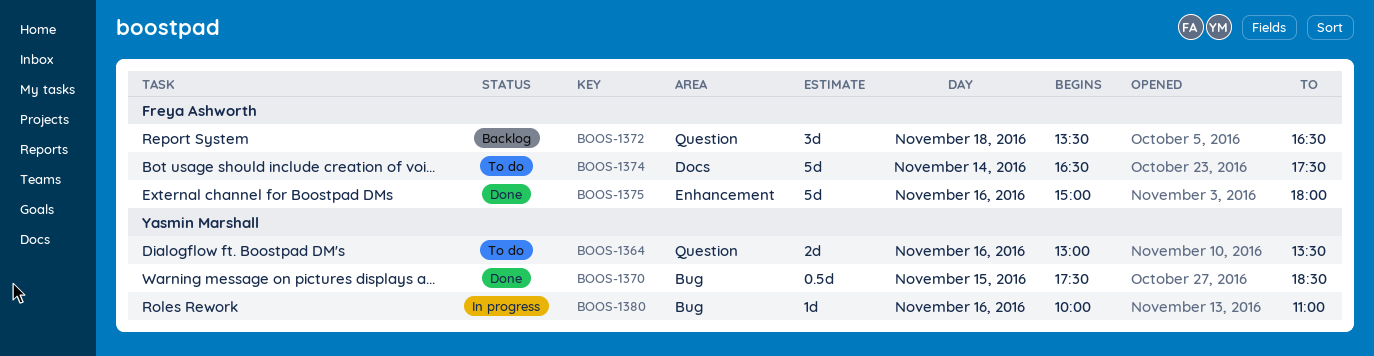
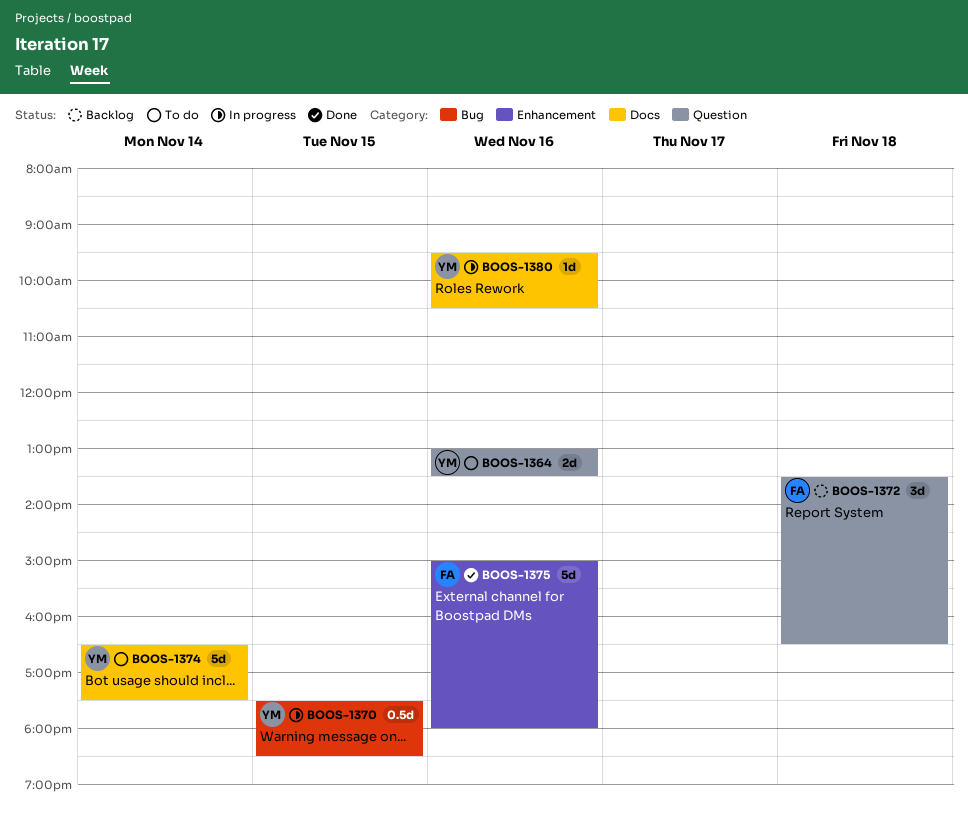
BOOS-1370, status: Done -> In progress
BOOS-1374, owner: Freya Ashworth -> Yasmin Marshall
BOOS-1380, label: Bug -> Docs
BOOS-1380, begins: 10:00 -> 09:30
BOOS-1380, ends: 11:00 -> 10:30

